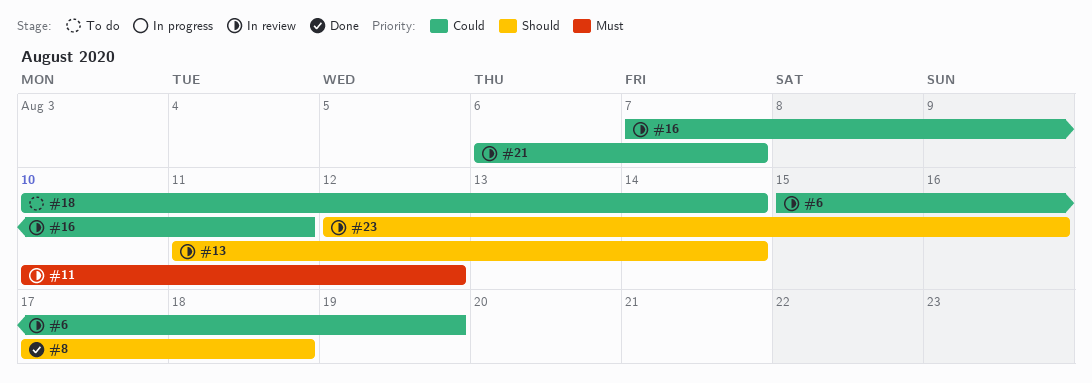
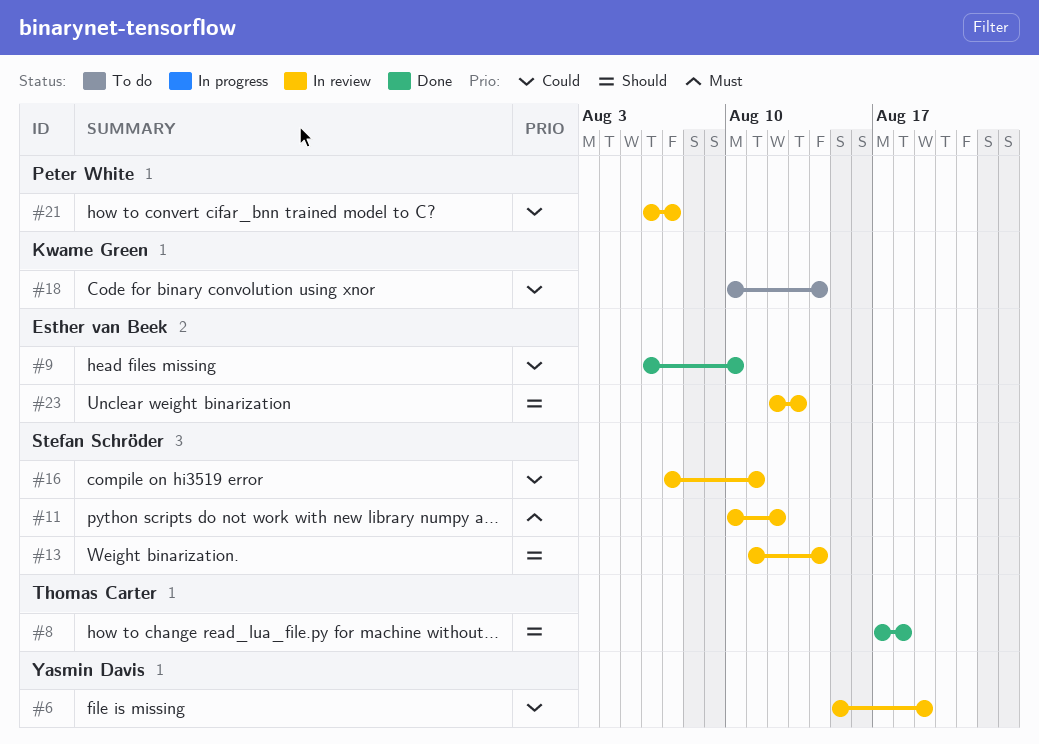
#9: none -> present
#23, due: Aug 16 -> Aug 13

